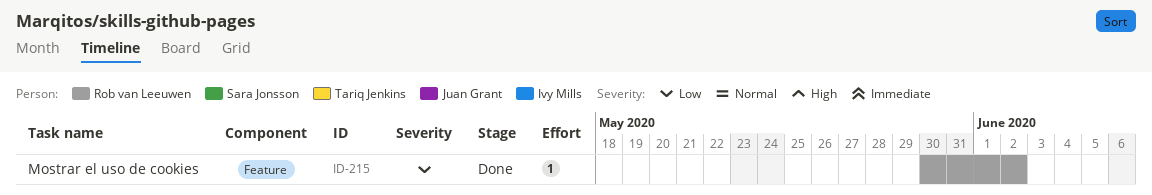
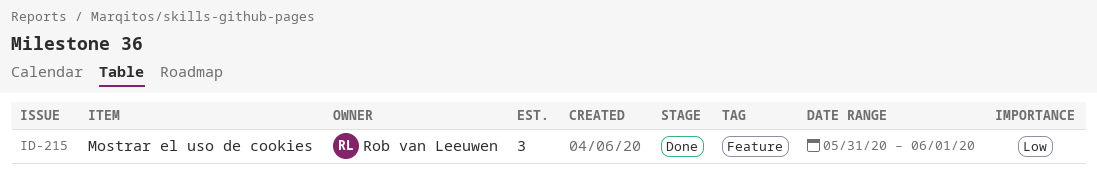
ID-215, estimate: 1 -> 3
ID-215, start: May 30 -> May 31
ID-215, due: Jun 2 -> Jun 1

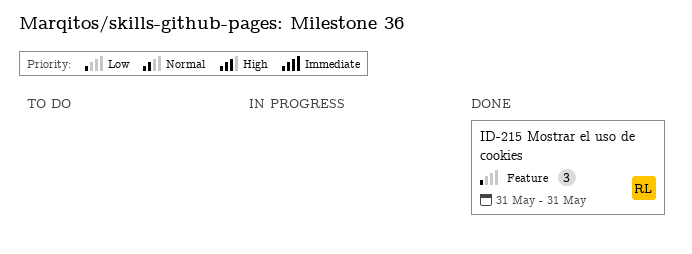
ID-215, due: Jun 1 -> May 31

